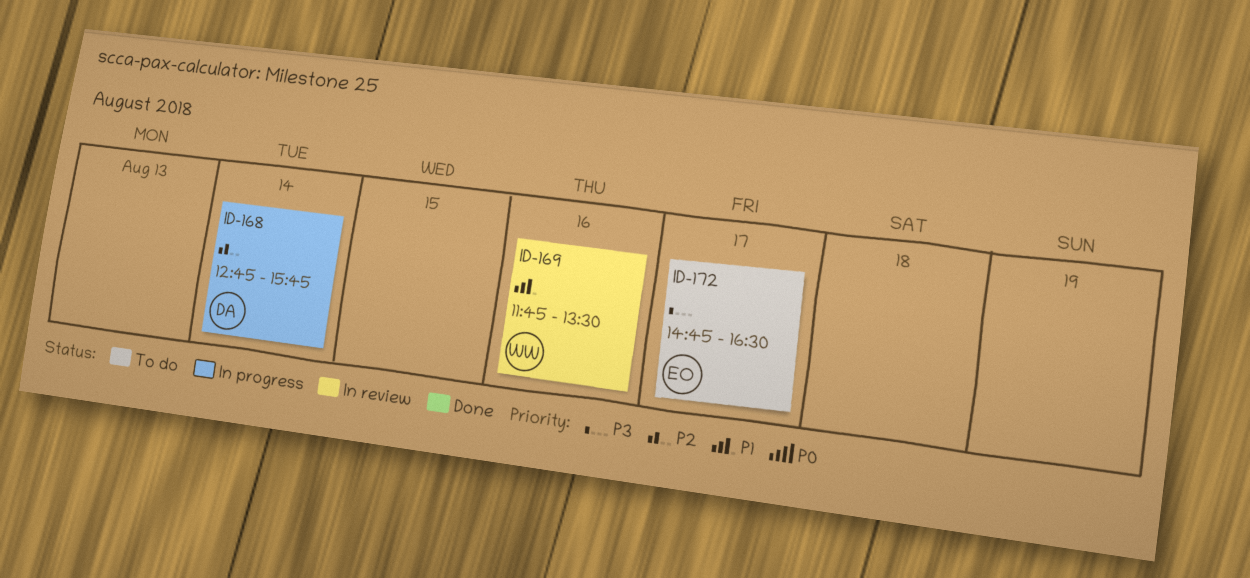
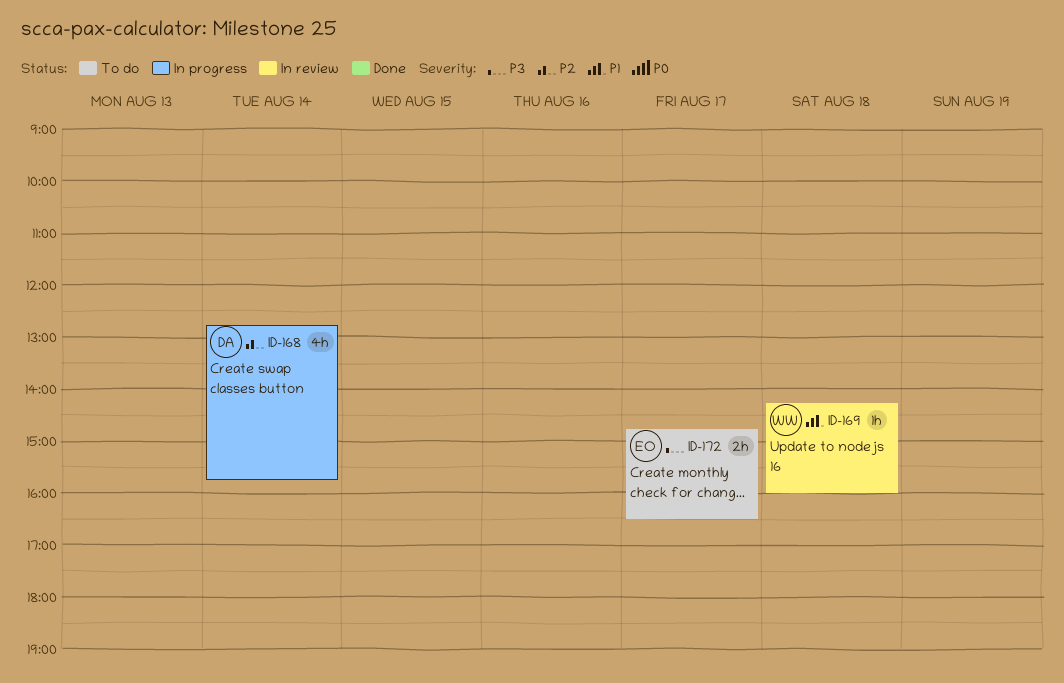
ID-169, day: Aug 16 -> Aug 18
ID-169, begins: 11:45 -> 14:15
ID-169, ends: 13:30 -> 16:00

